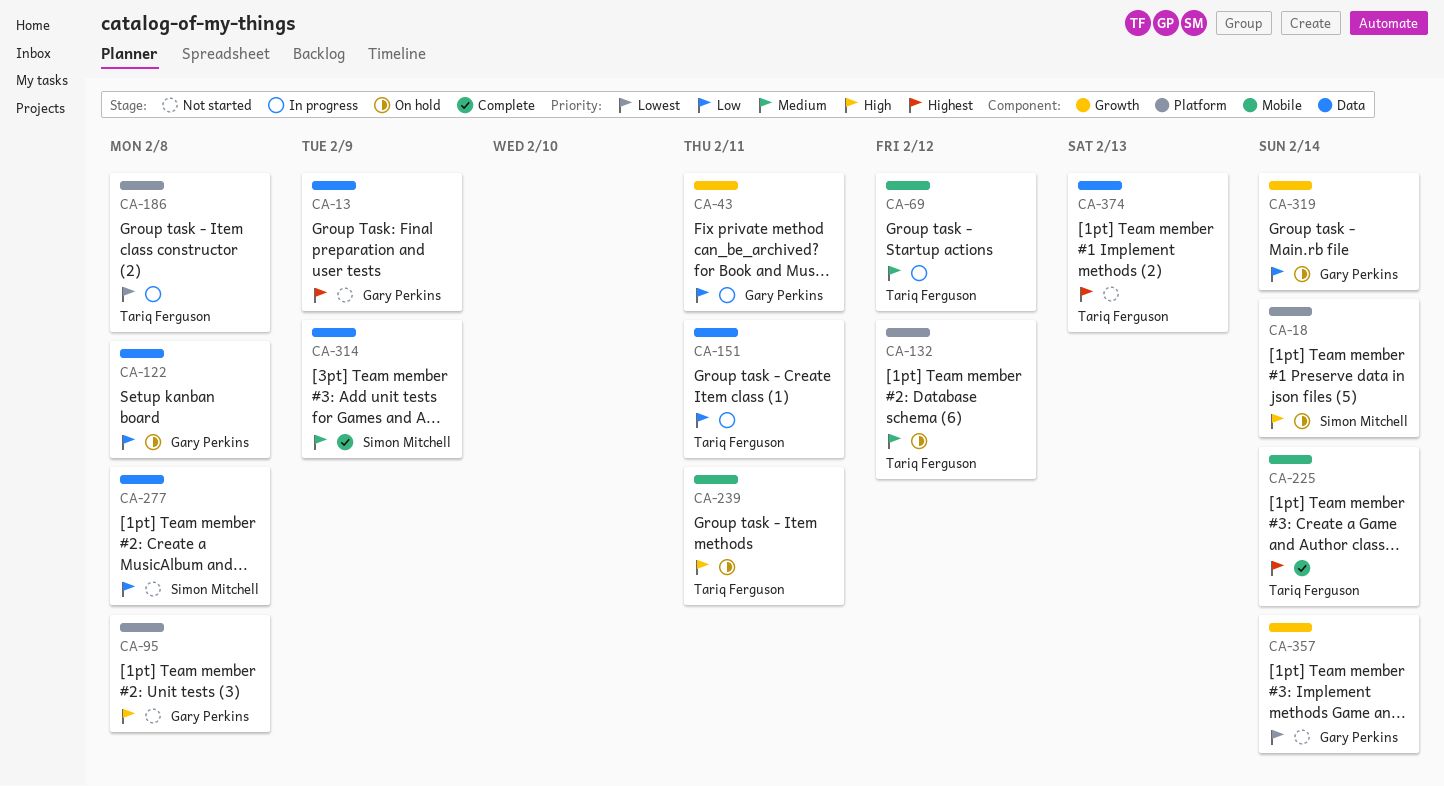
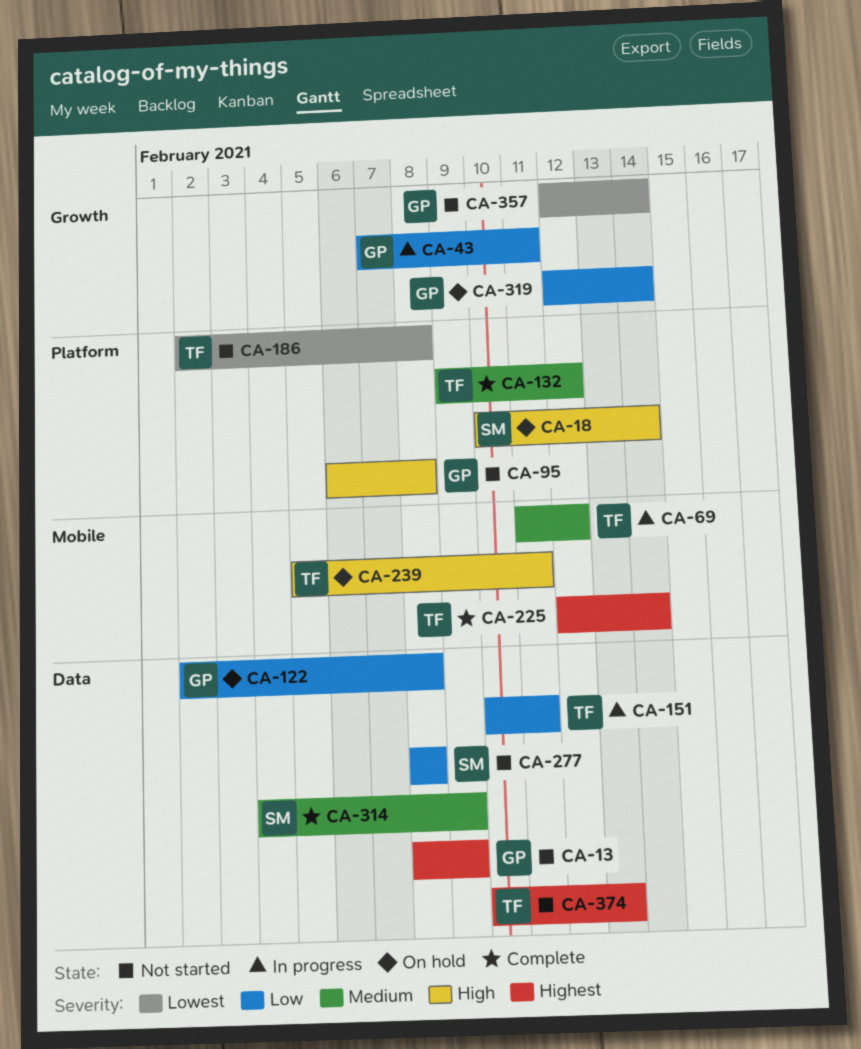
CA-132, status: On hold -> Complete
CA-186, status: In progress -> Not started

